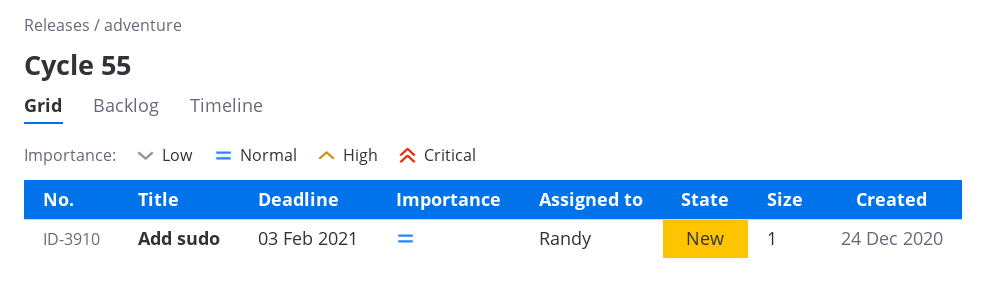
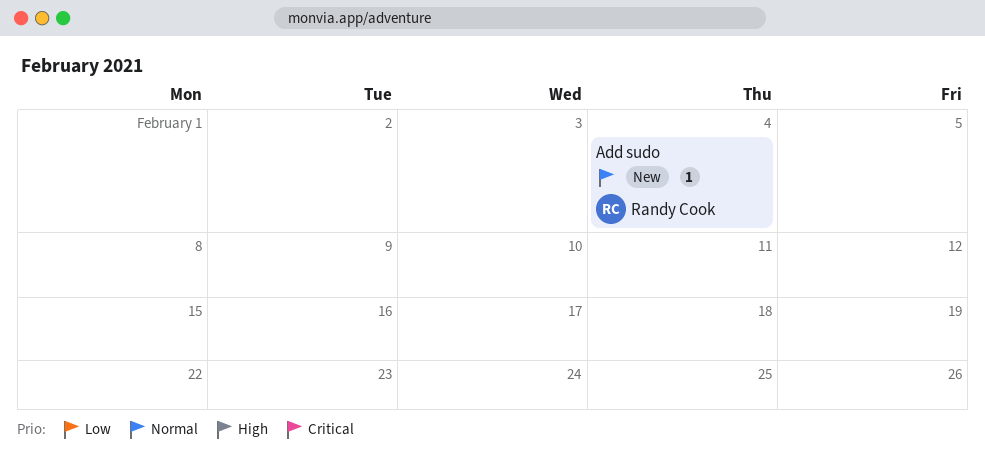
Add sudo, due: Feb 3 -> Feb 4

